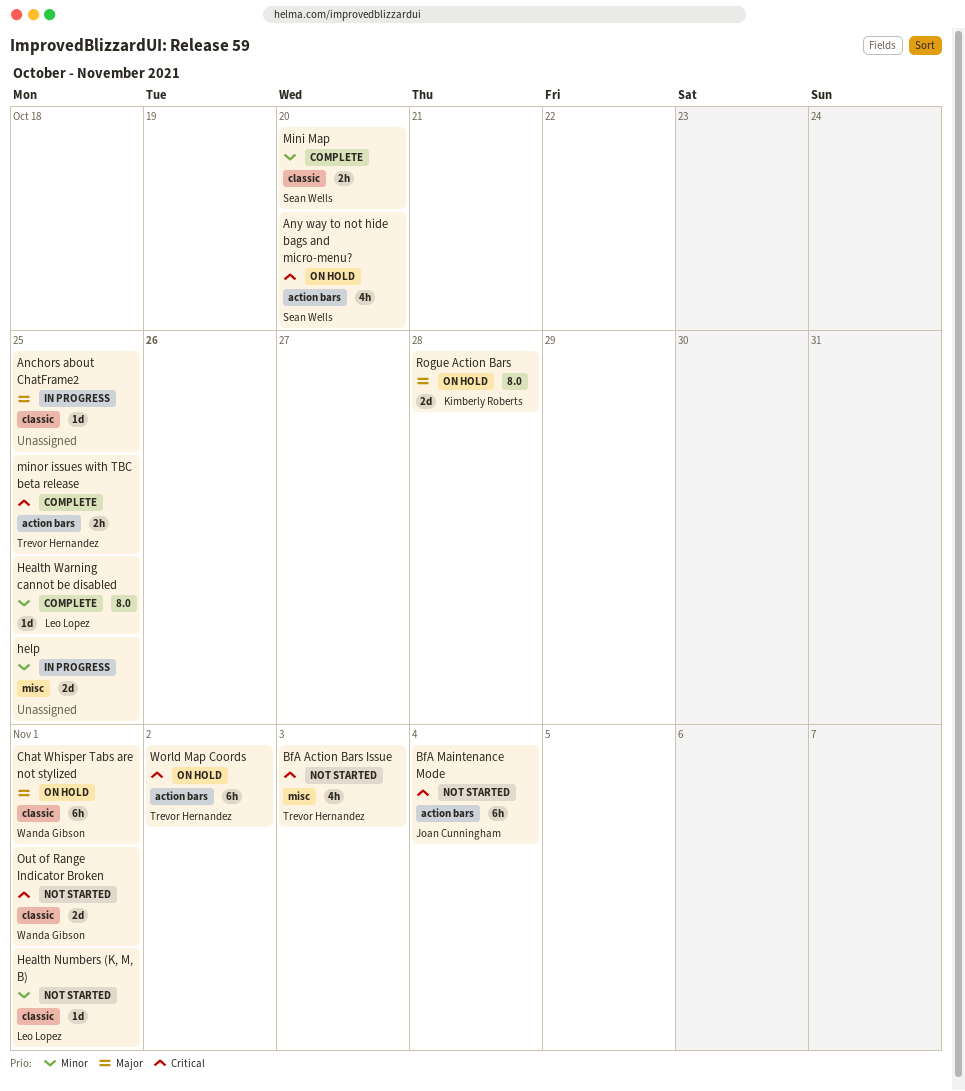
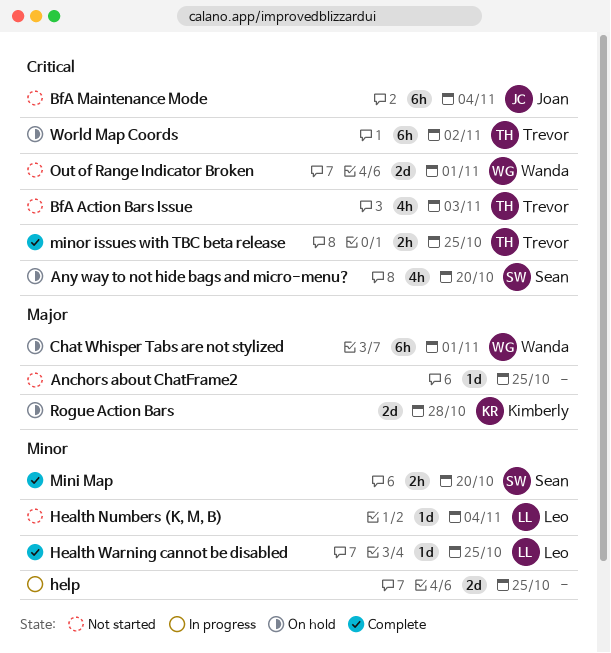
Anchors about ChatFrame2, status: In progress -> Not started
Health Numbers (K, M, B), due: Nov 1 -> Nov 4

